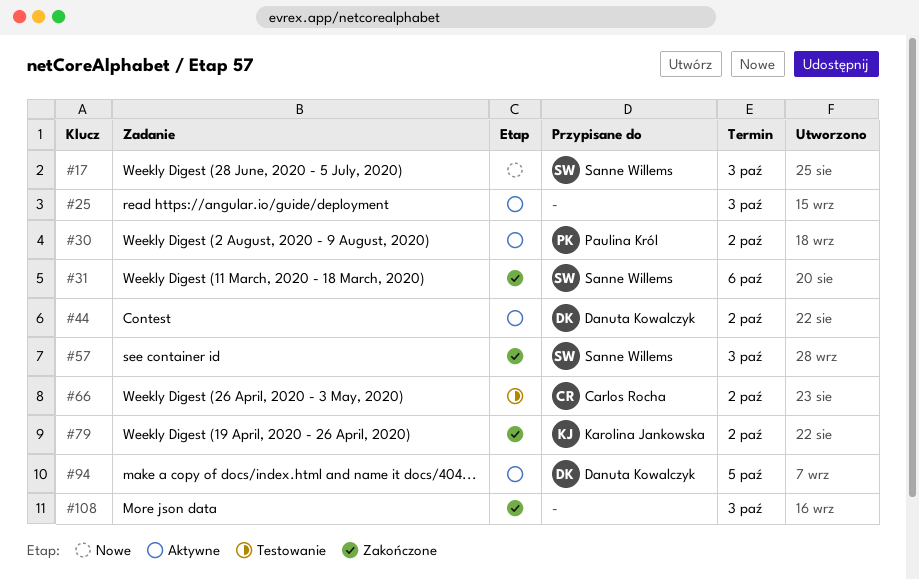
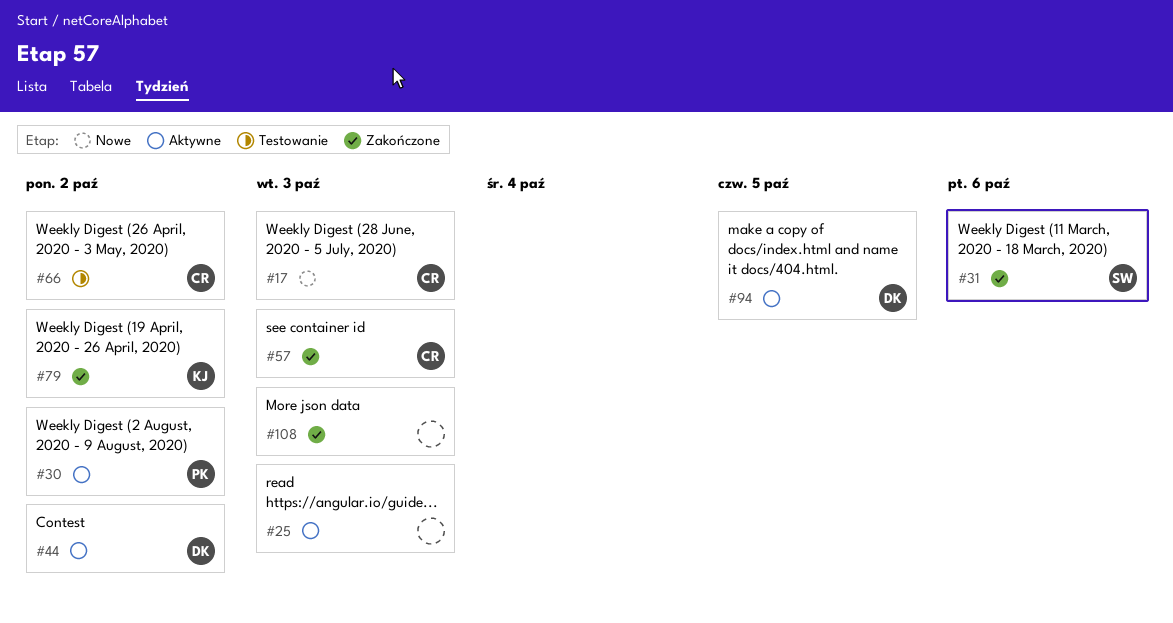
#17, owner: Sanne Willems -> Carlos Rocha
#57, owner: Sanne Willems -> Carlos Rocha

